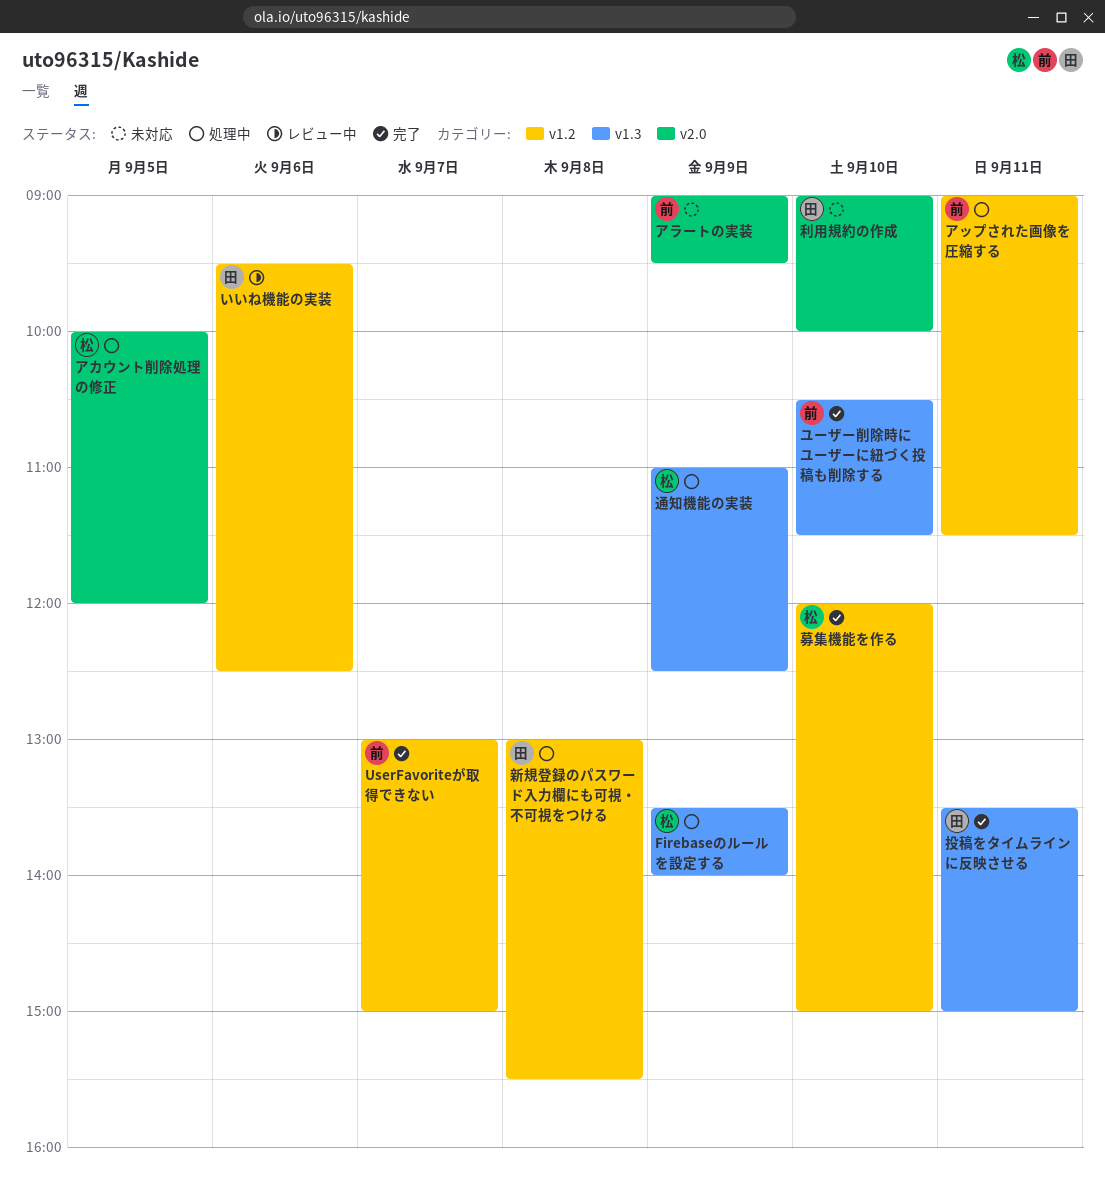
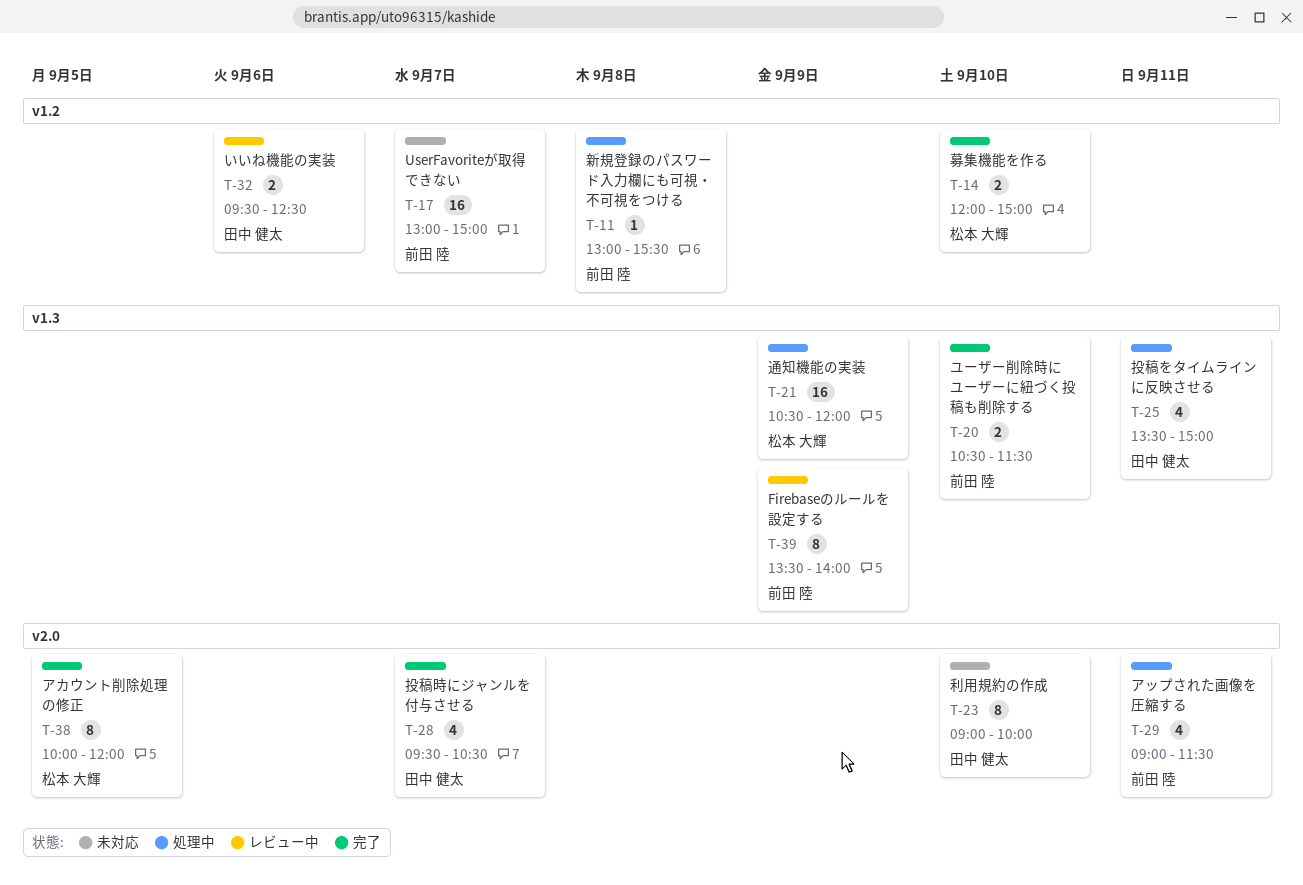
Firebaseのルールを設定する, status: 処理中 -> レビュー中
Firebaseのルールを設定する, owner: 松本 大輝 -> 前田 陸
UserFavoriteが取得できない, status: 完了 -> 未対応
アカウント削除処理の修正, status: 処理中 -> 完了
アップされた画像を圧縮する, label: v1.2 -> v2.0
アラートの実装: present -> none
投稿をタイムラインに反映させる, status: 完了 -> 処理中
投稿時にジャンルを付与させる: none -> present
新規登録のパスワード入力欄にも可視・不可視をつける, owner: 田中 健太 -> 前田 陸
通知機能の実装, begins: 11:00 -> 10:30
通知機能の実装, ends: 12:30 -> 12:00

